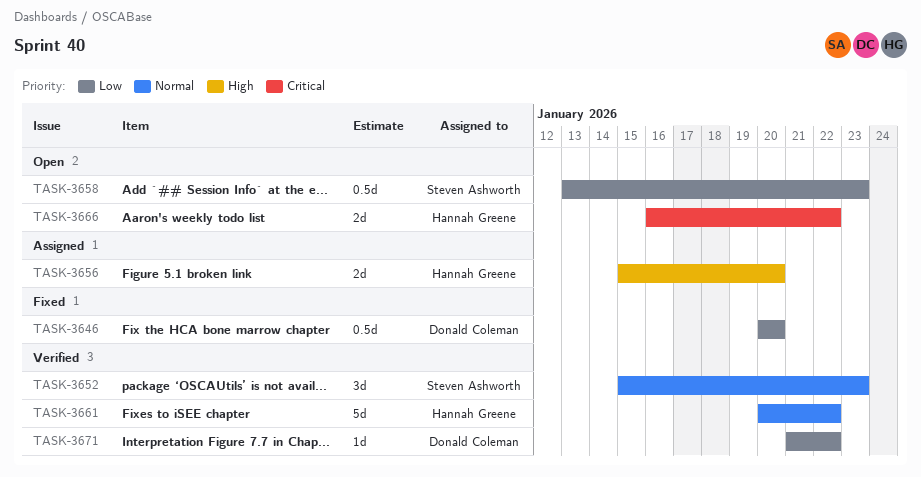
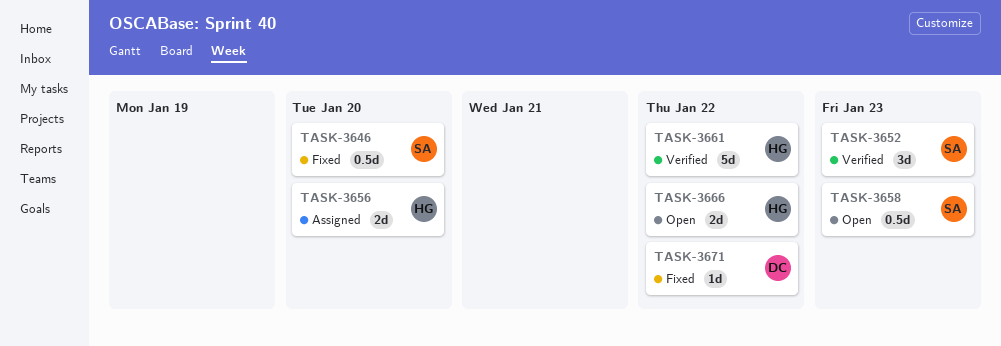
TASK-3646, owner: Donald Coleman -> Steven Ashworth
TASK-3671, status: Verified -> Fixed

